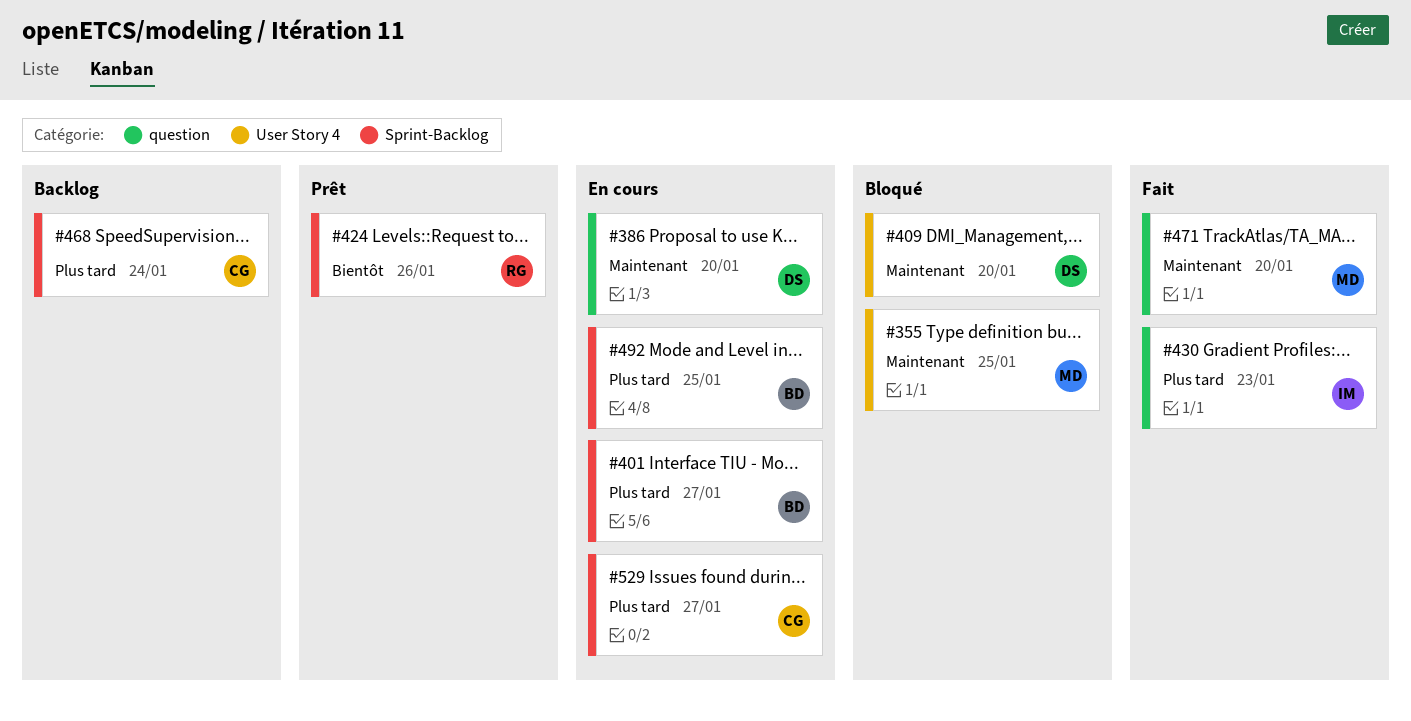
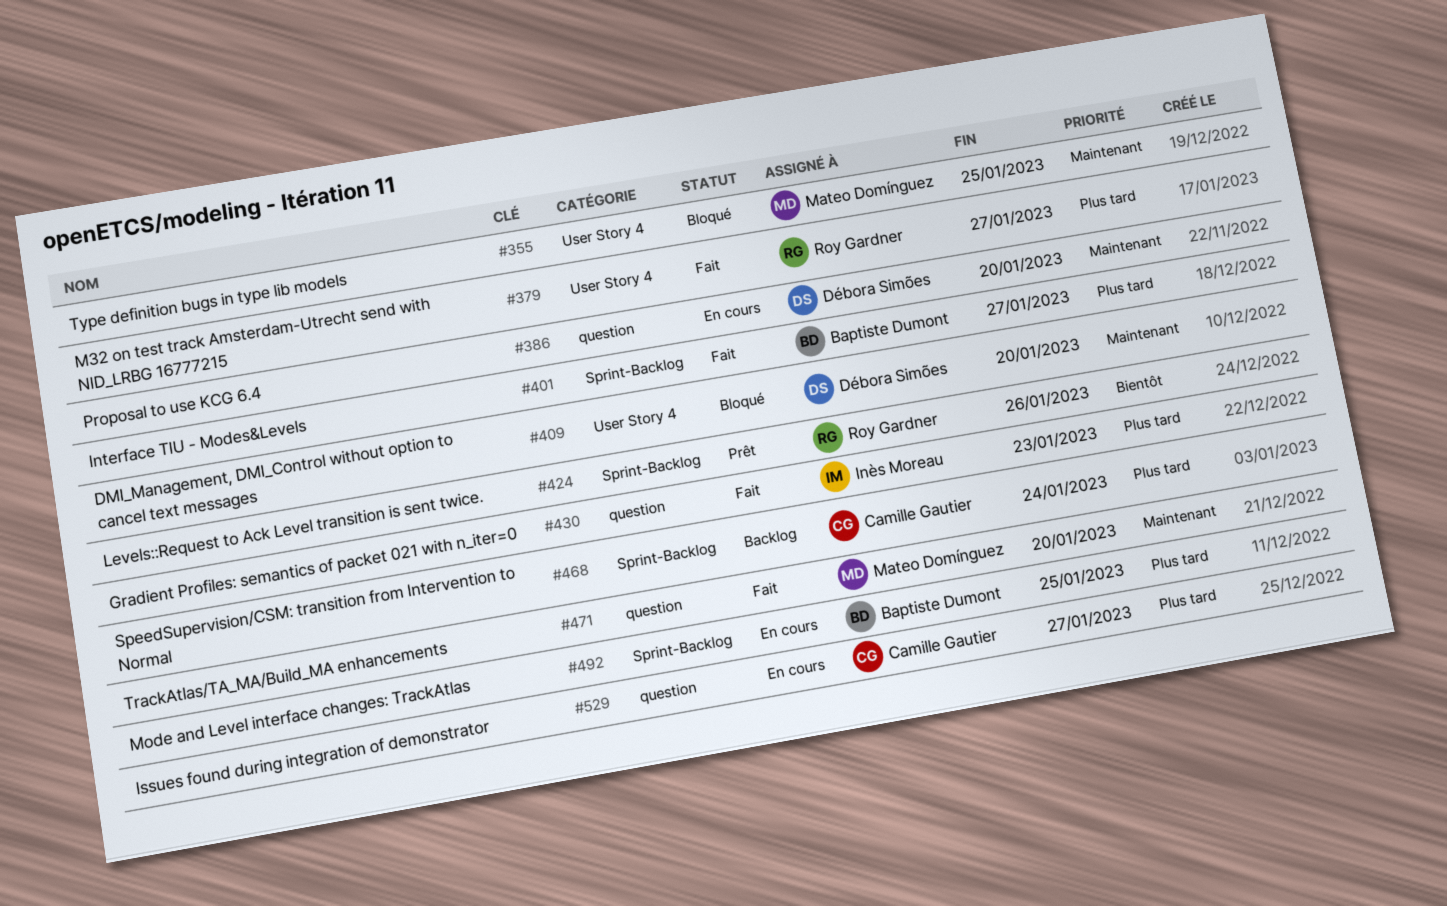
#379: none -> present
#401, status: En cours -> Fait
#529, label: Sprint-Backlog -> question

